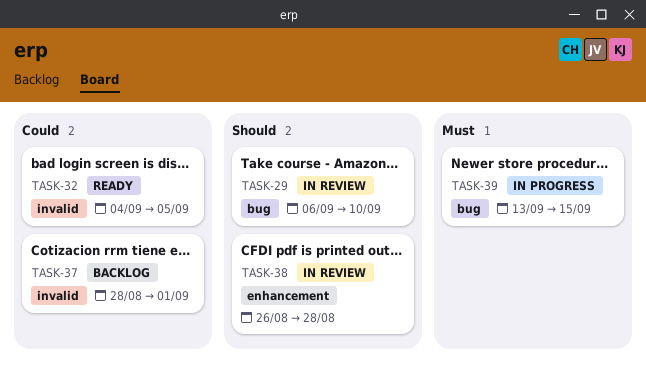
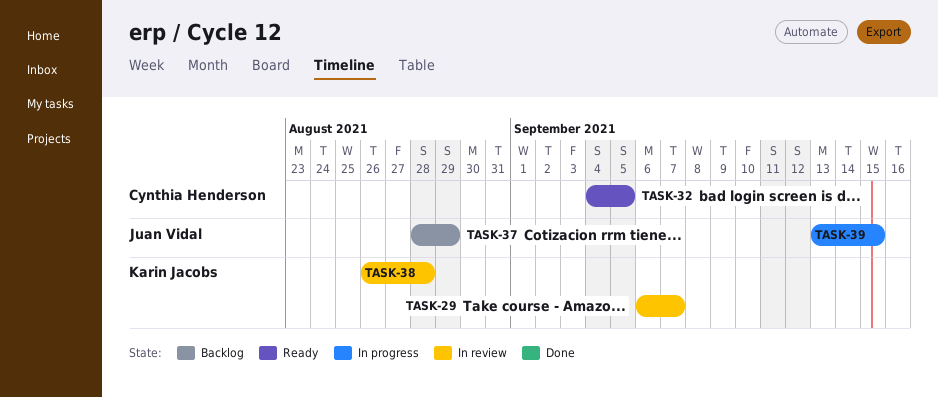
TASK-29, due: Sep 10 -> Sep 7
TASK-37, due: Sep 1 -> Aug 29

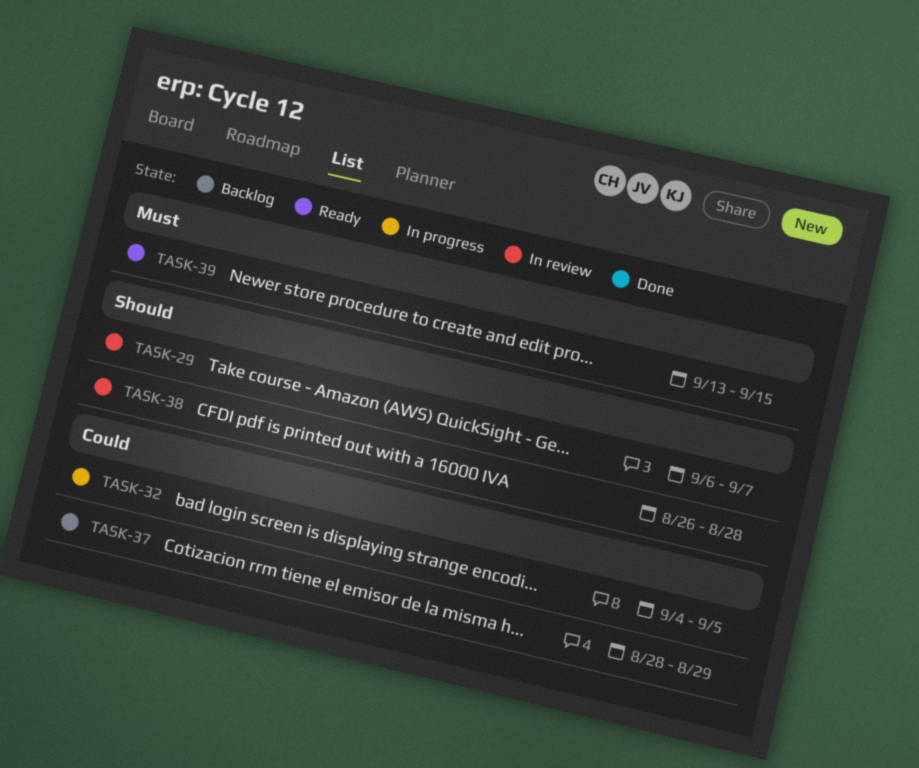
TASK-32, status: Ready -> In progress
TASK-39, status: In progress -> Ready

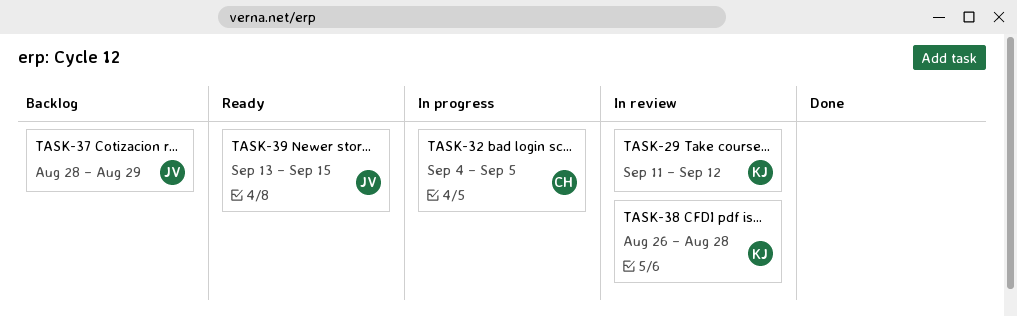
TASK-29, start: Sep 6 -> Sep 11
TASK-29, due: Sep 7 -> Sep 12

